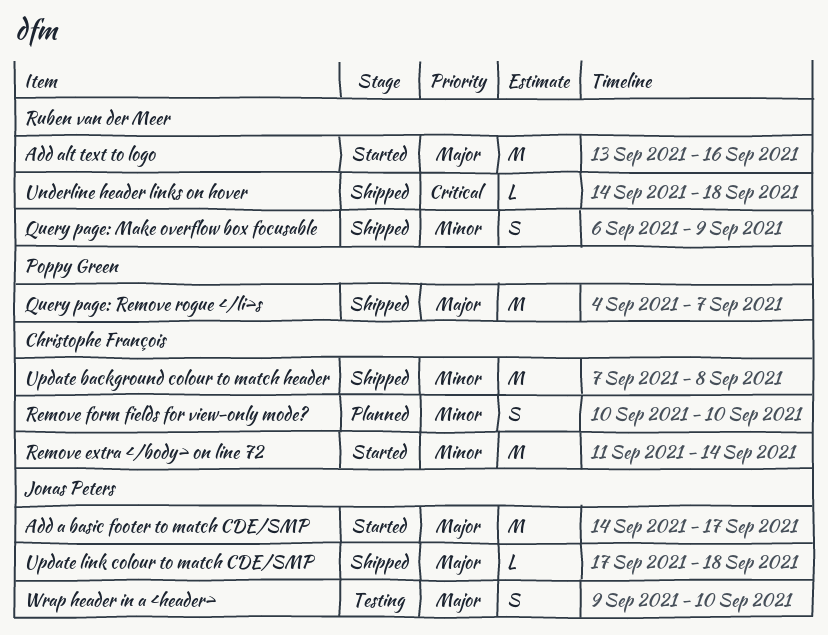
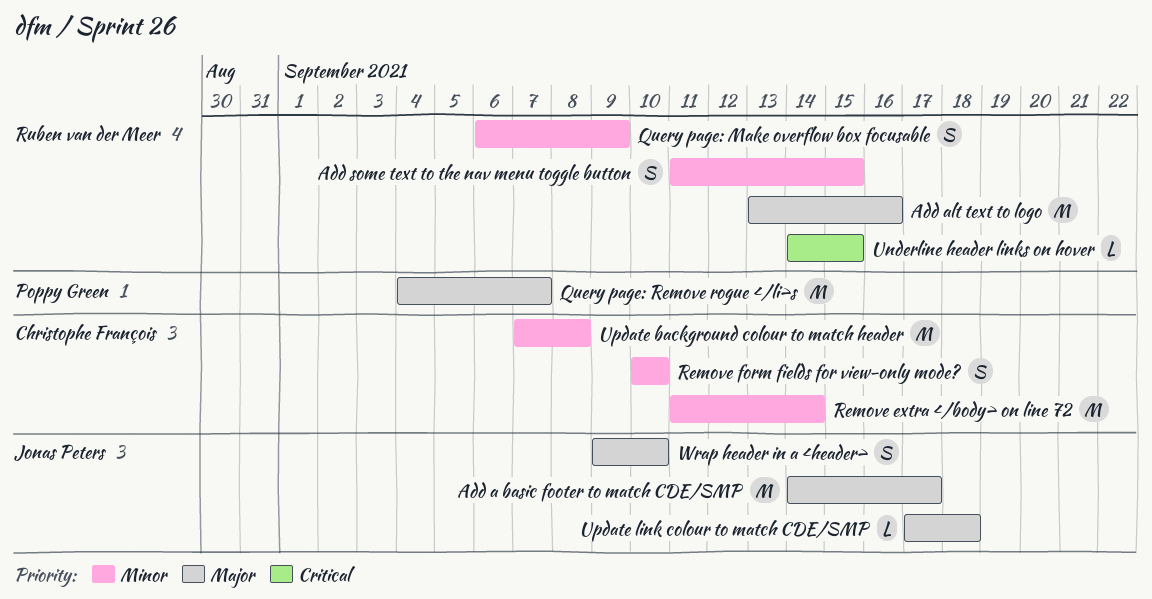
Add some text to the nav menu toggle button: none -> present
Underline header links on hover, due: Sep 18 -> Sep 15

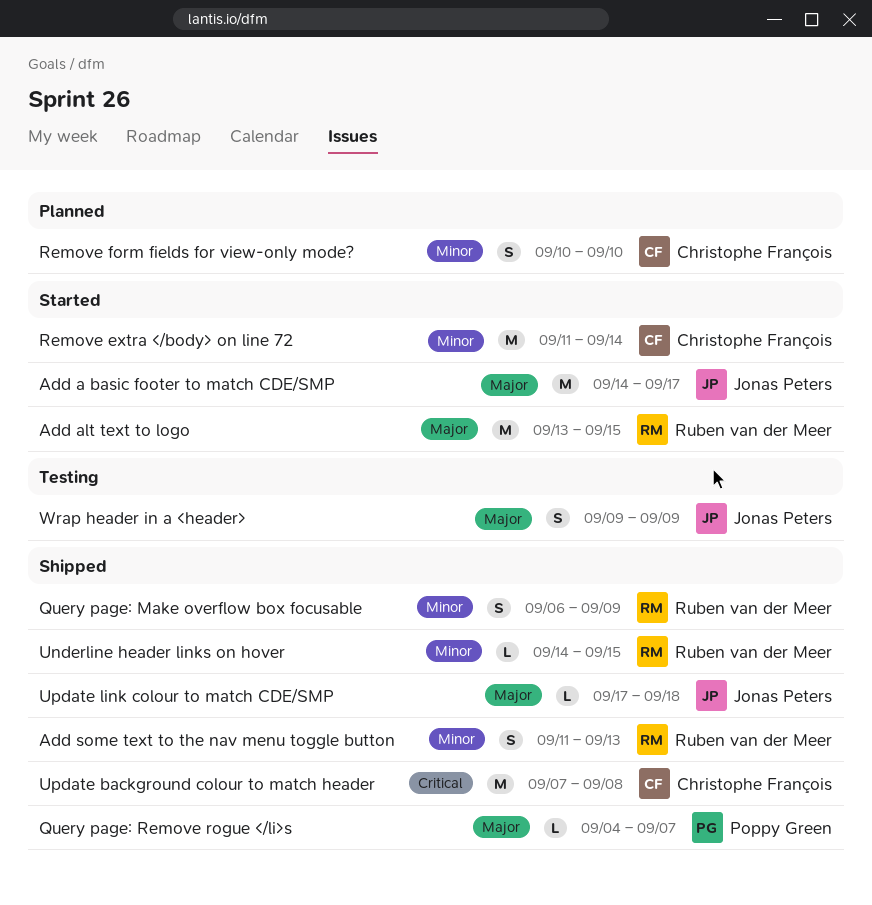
Add alt text to logo, due: Sep 16 -> Sep 15
Add some text to the nav menu toggle button, due: Sep 15 -> Sep 13
Query page: Remove rogue </li>s, estimate: M -> L
Underline header links on hover, priority: Critical -> Minor
Update background colour to match header, priority: Minor -> Critical
Wrap header in a <header>, due: Sep 10 -> Sep 9

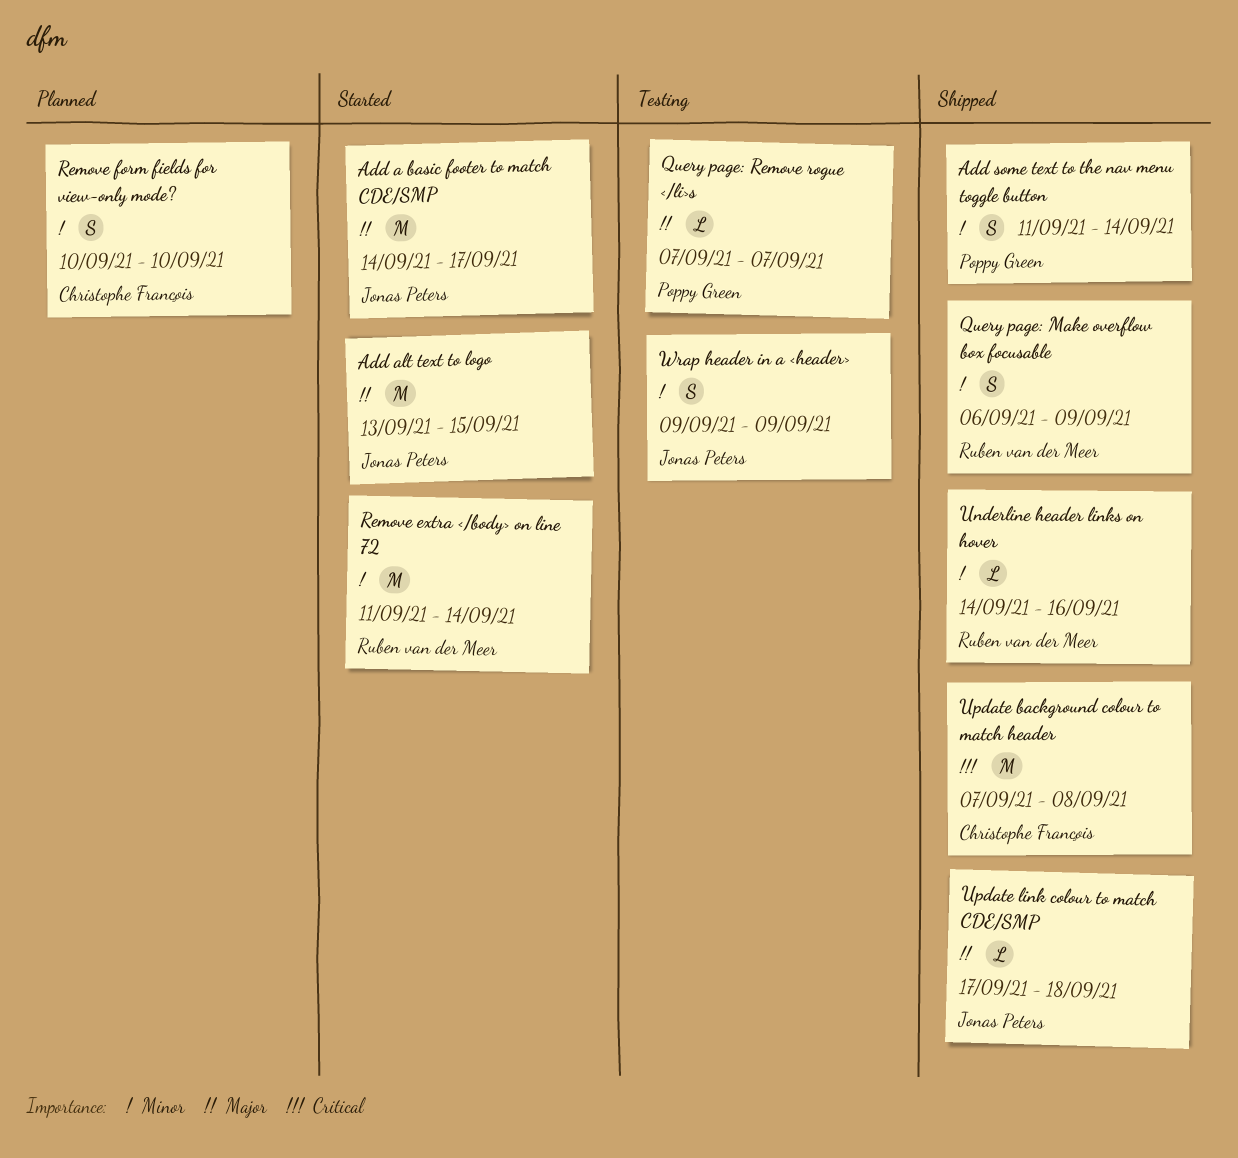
Add alt text to logo, owner: Ruben van der Meer -> Jonas Peters
Add some text to the nav menu toggle button, owner: Ruben van der Meer -> Poppy Green
Add some text to the nav menu toggle button, due: Sep 13 -> Sep 14
Query page: Remove rogue </li>s, status: Shipped -> Testing
Query page: Remove rogue </li>s, start: Sep 4 -> Sep 7
Remove extra </body> on line 72, owner: Christophe François -> Ruben van der Meer
Underline header links on hover, due: Sep 15 -> Sep 16
Wrap header in a <header>, priority: Major -> Minor

